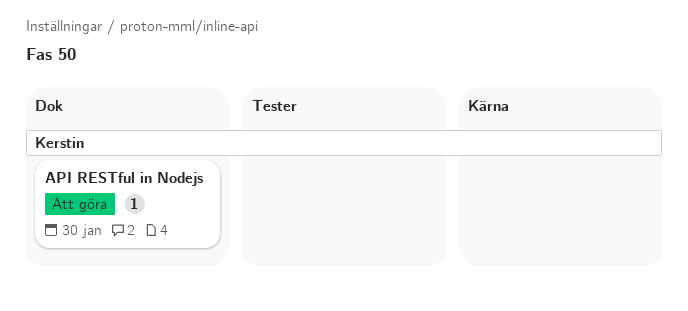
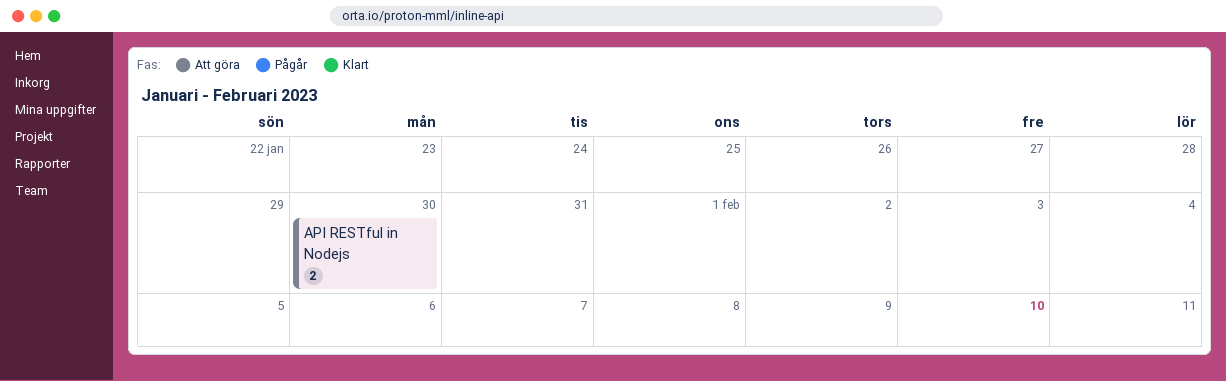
API RESTful in Nodejs, estimate: 1 -> 2

